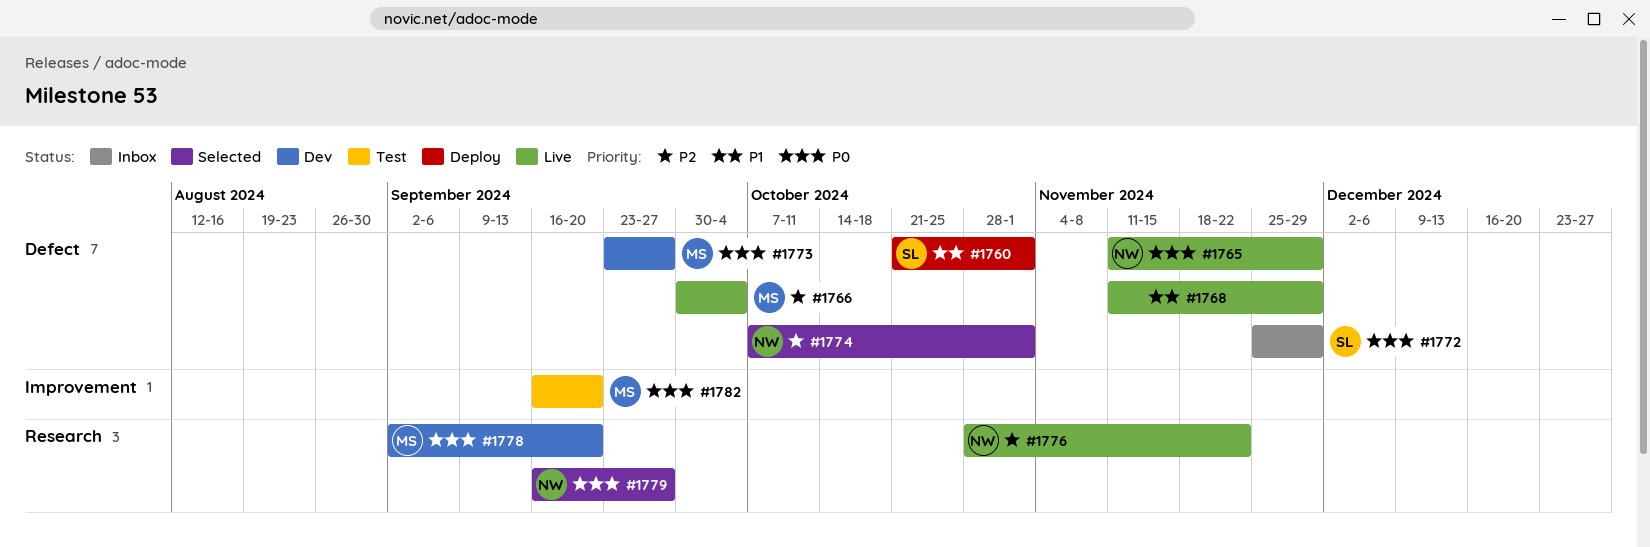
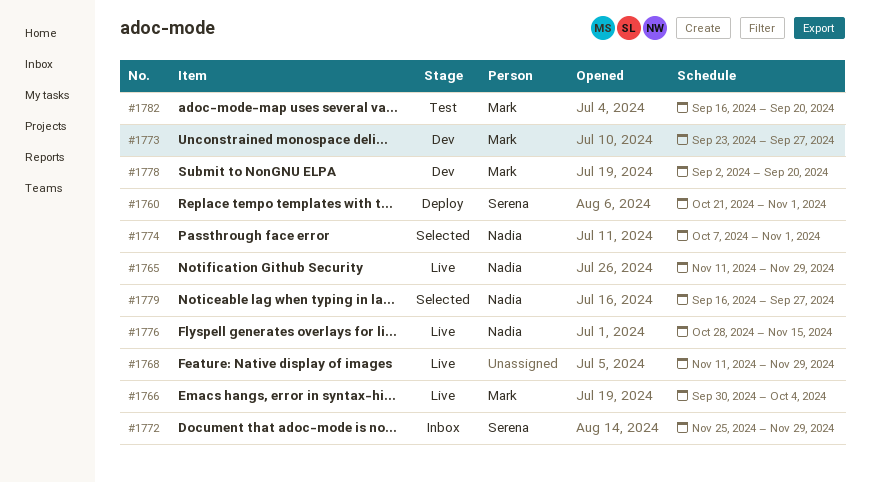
#1776, due: Nov 22 -> Nov 15

